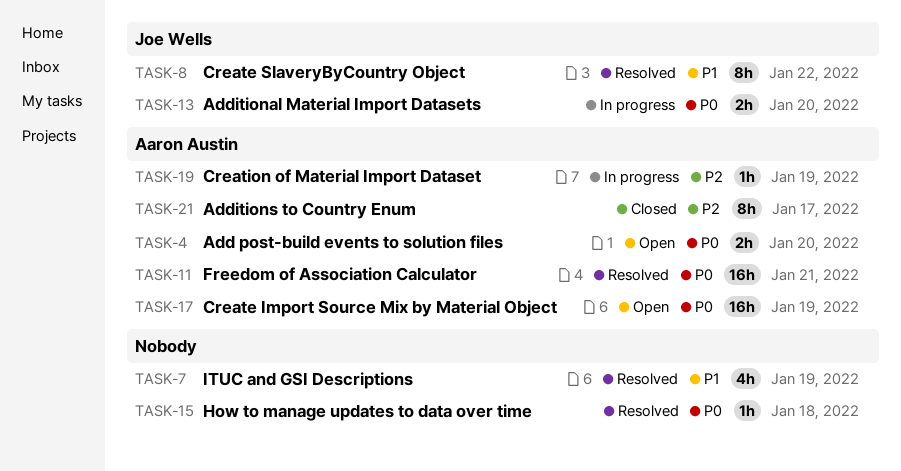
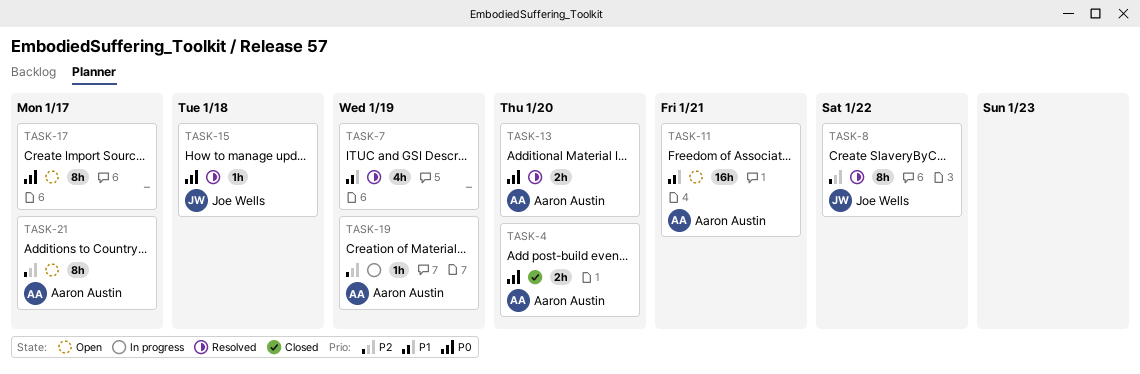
TASK-4, status: Open -> Closed
TASK-8, priority: P1 -> P2
TASK-11, status: Resolved -> Open
TASK-11, priority: P0 -> P1
TASK-13, status: In progress -> Resolved
TASK-13, owner: Joe Wells -> Aaron Austin
TASK-15, owner: none -> Joe Wells
TASK-17, owner: Aaron Austin -> none
TASK-17, estimate: 16h -> 8h
TASK-17, due: Jan 19 -> Jan 17
TASK-21, status: Closed -> Open

